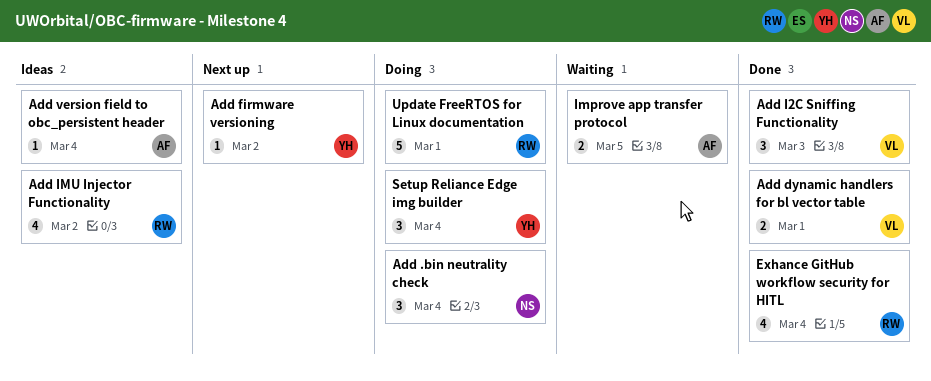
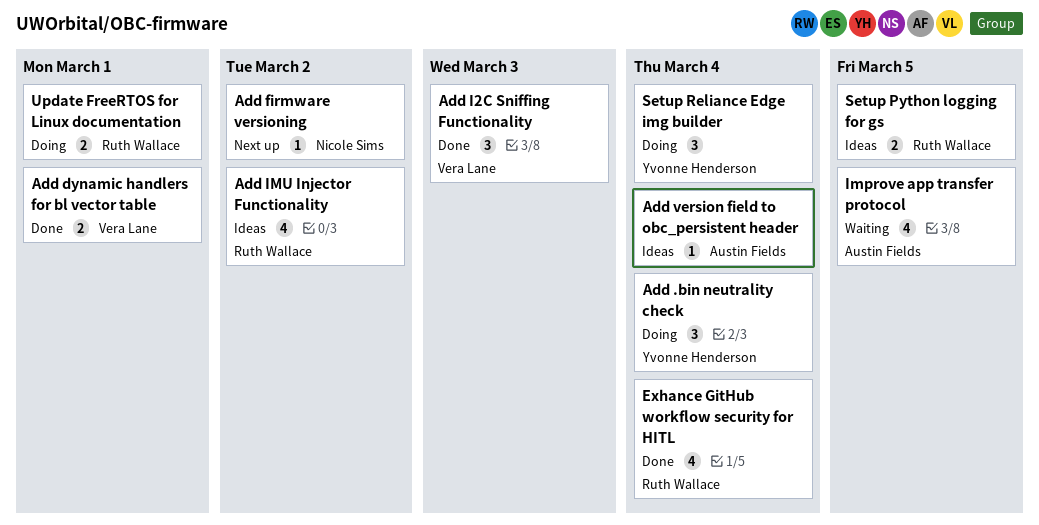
Add .bin neutrality check, owner: Nicole Sims -> Yvonne Henderson
Add firmware versioning, owner: Yvonne Henderson -> Nicole Sims
Improve app transfer protocol, estimate: 2 -> 4
Setup Python logging for gs: none -> present
Update FreeRTOS for Linux documentation, estimate: 5 -> 2

